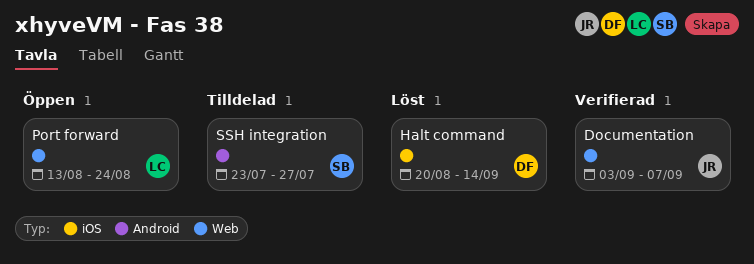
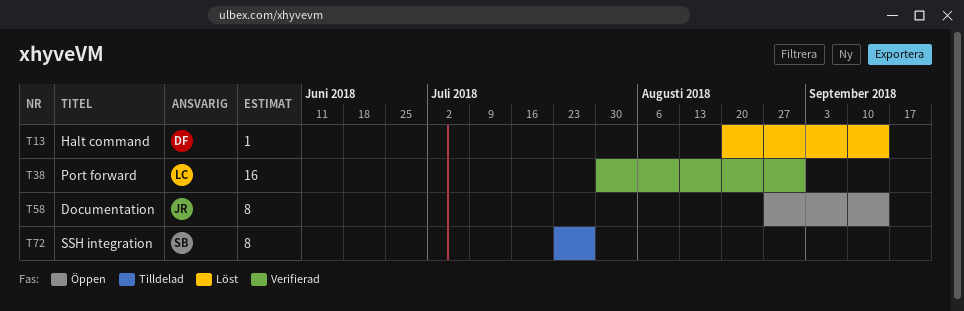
Documentation, status: Verifierad -> Öppen
Documentation, start: Sep 3 -> Aug 27
Documentation, due: Sep 7 -> Sep 14
Port forward, status: Öppen -> Verifierad
Port forward, start: Aug 13 -> Jul 30
Port forward, due: Aug 24 -> Aug 31

